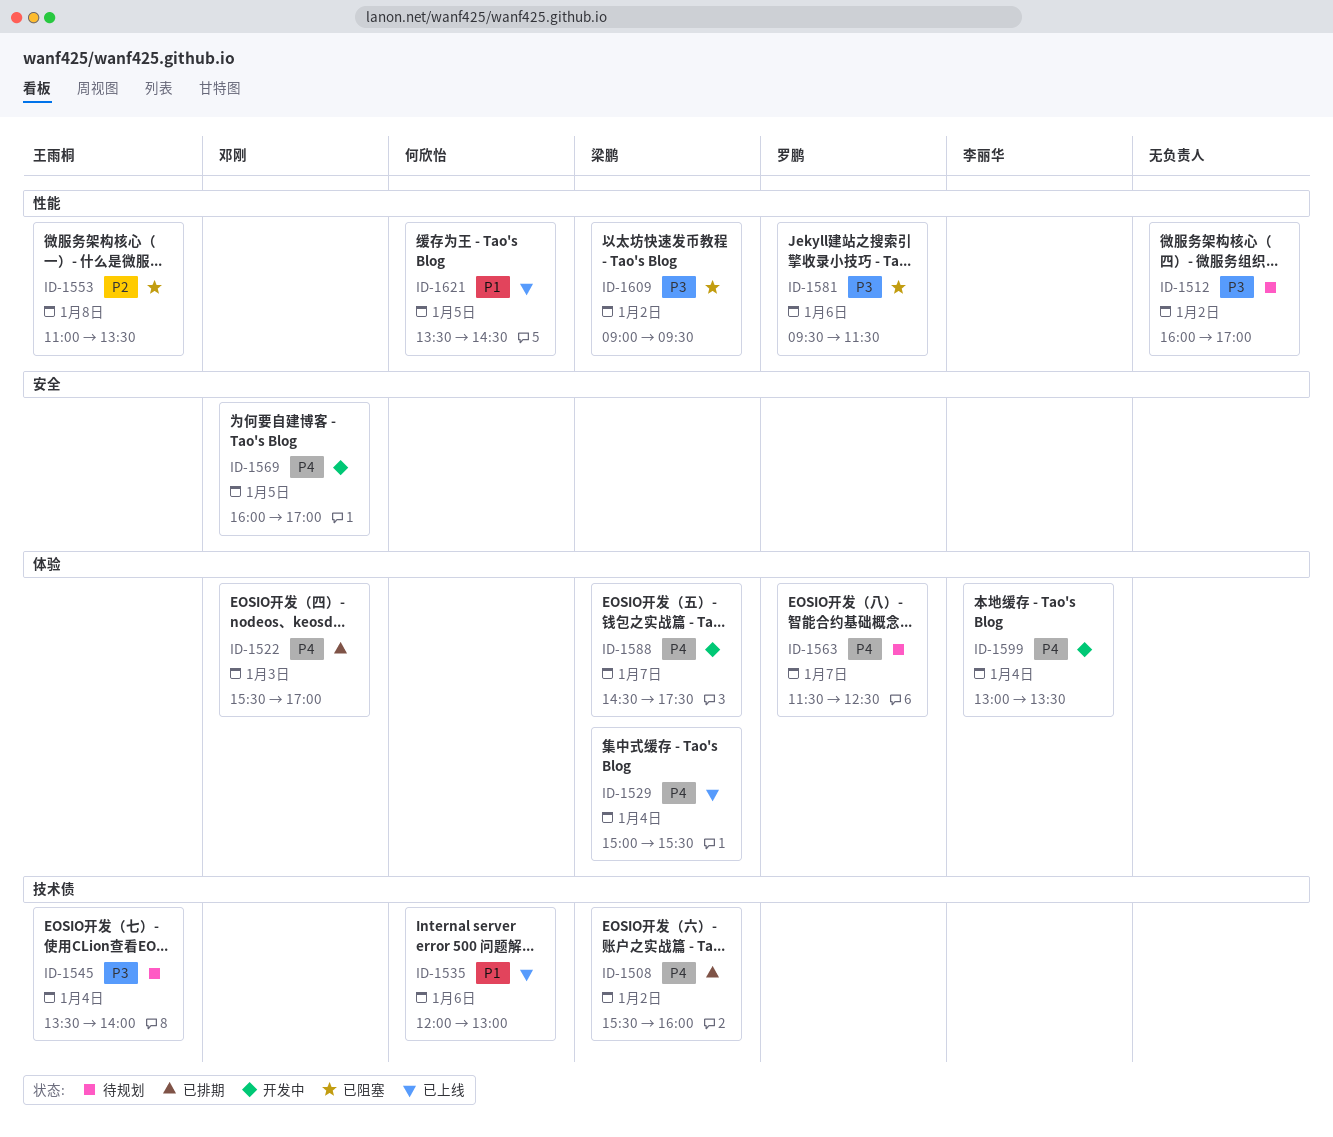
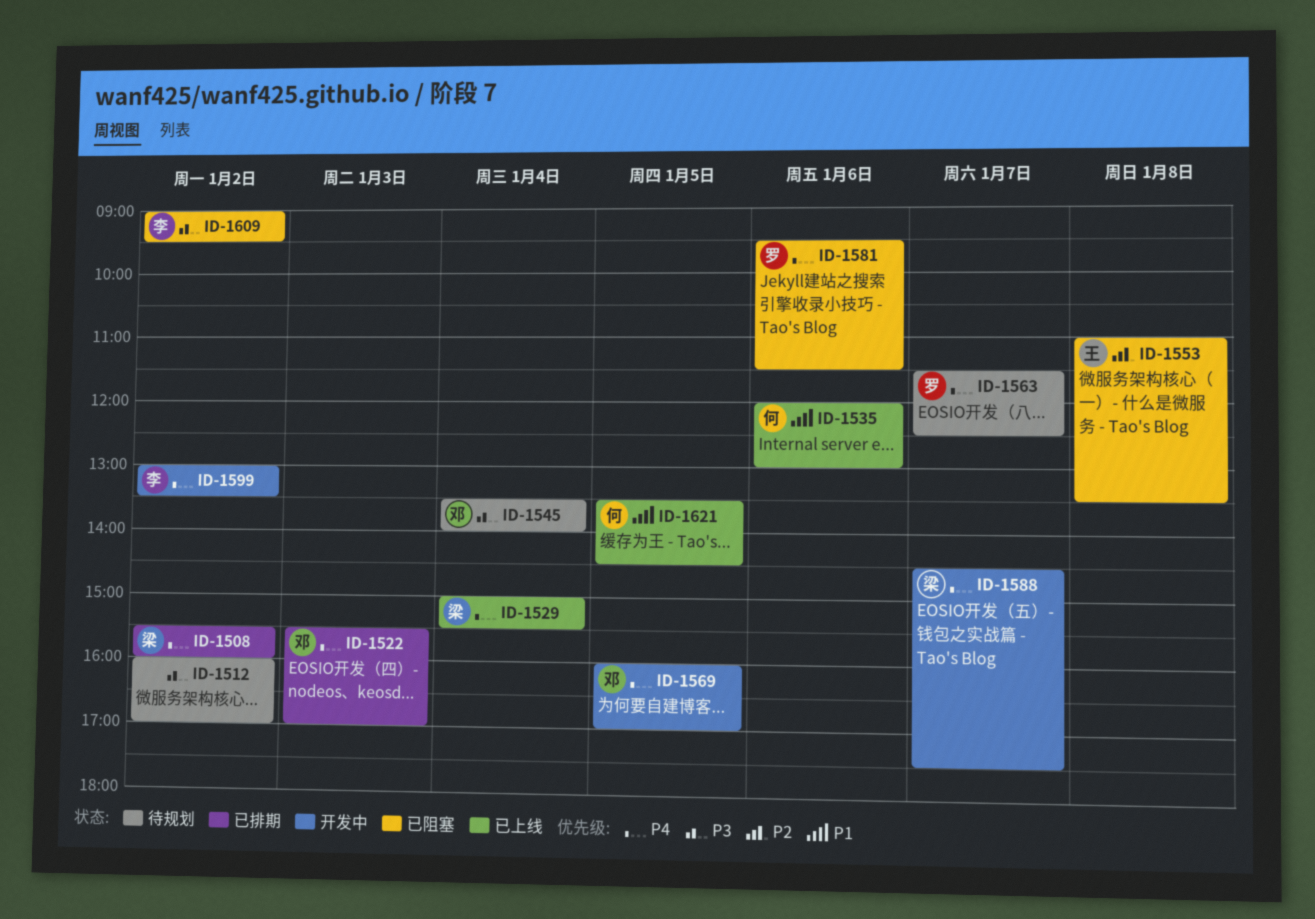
ID-1545, owner: 王雨桐 -> 邓刚
ID-1581, priority: P3 -> P4
ID-1599, day: Jan 4 -> Jan 2
ID-1609, owner: 梁鹏 -> 李丽华

